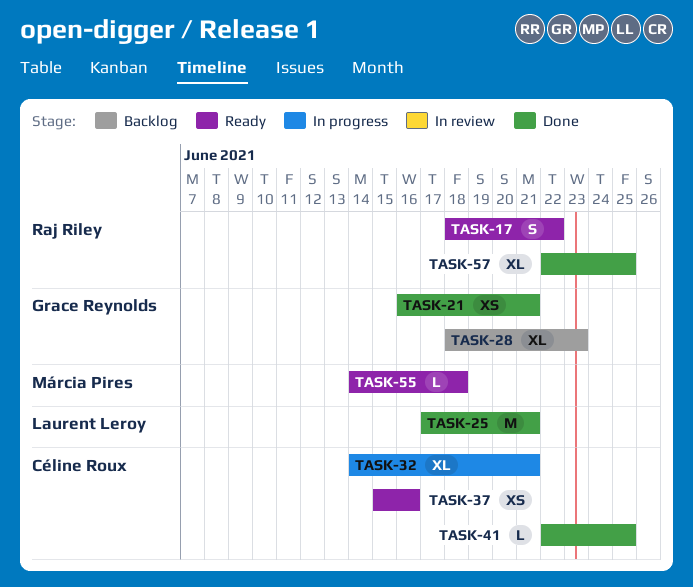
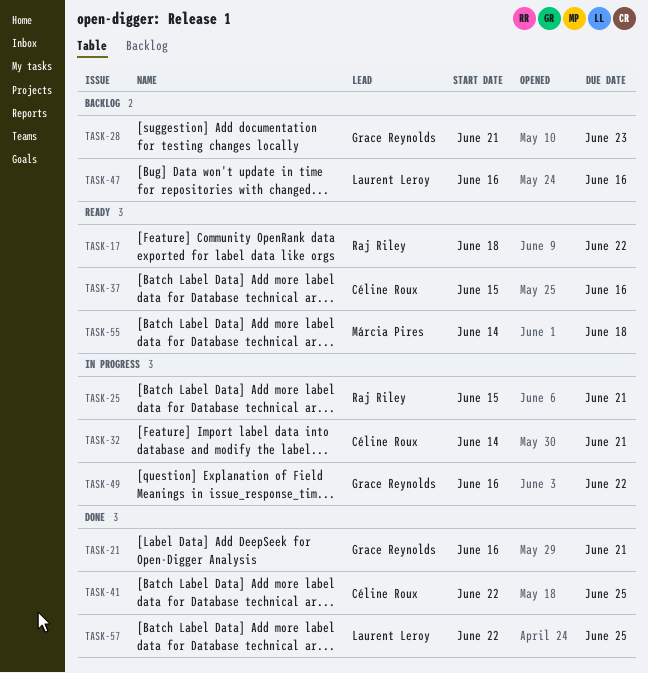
TASK-25, status: Done -> In progress
TASK-25, owner: Laurent Leroy -> Raj Riley
TASK-25, start: Jun 17 -> Jun 15
TASK-28, start: Jun 18 -> Jun 21
TASK-47: none -> present
TASK-49: none -> present
TASK-57, owner: Raj Riley -> Laurent Leroy

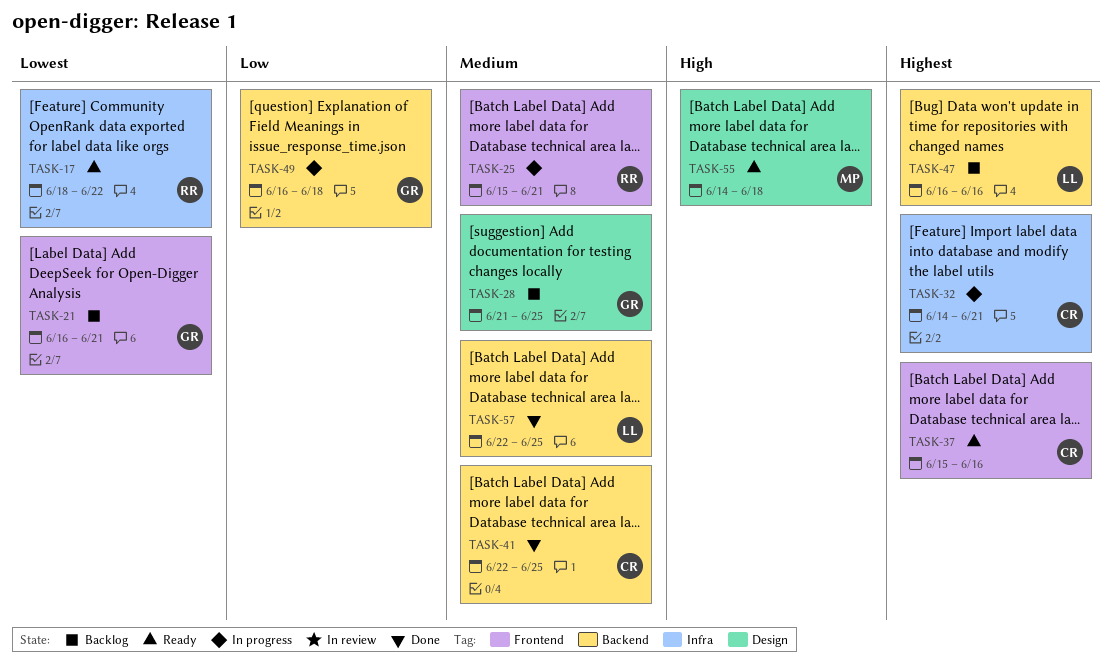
TASK-21, status: Done -> Backlog
TASK-28, due: Jun 23 -> Jun 25
TASK-49, due: Jun 22 -> Jun 18

